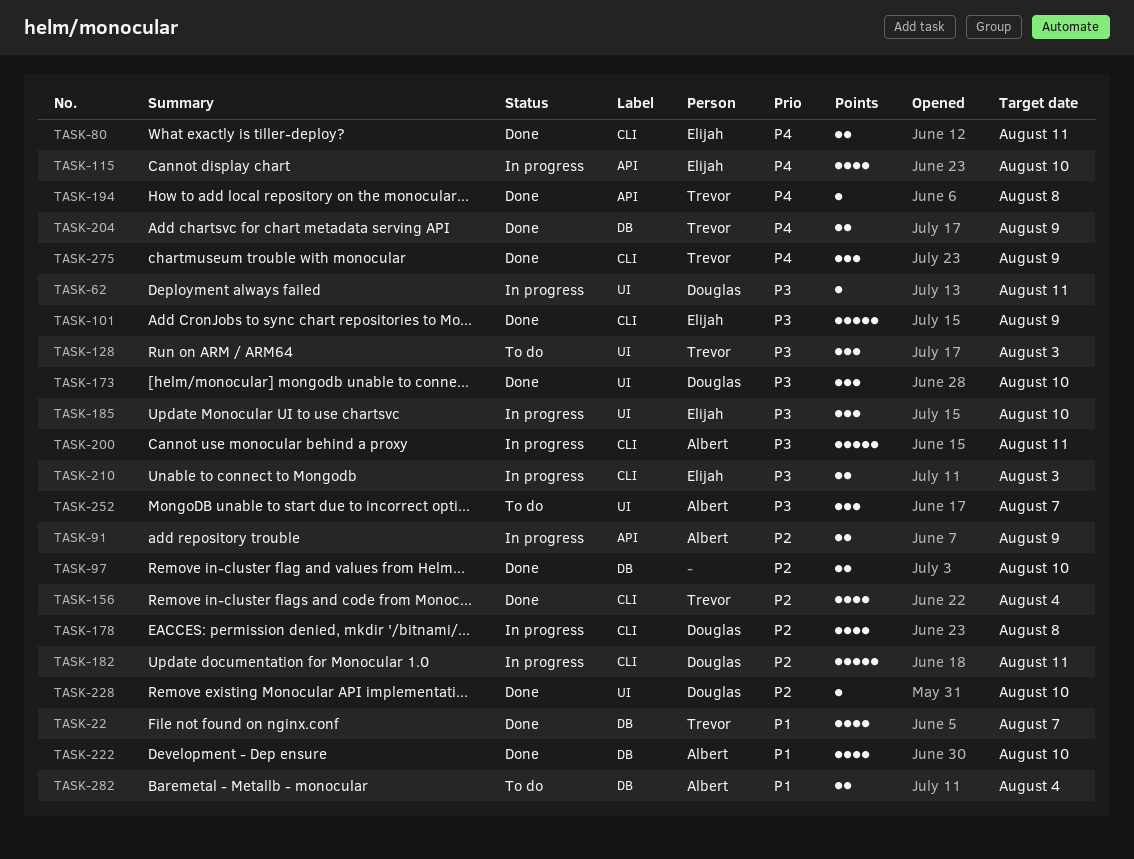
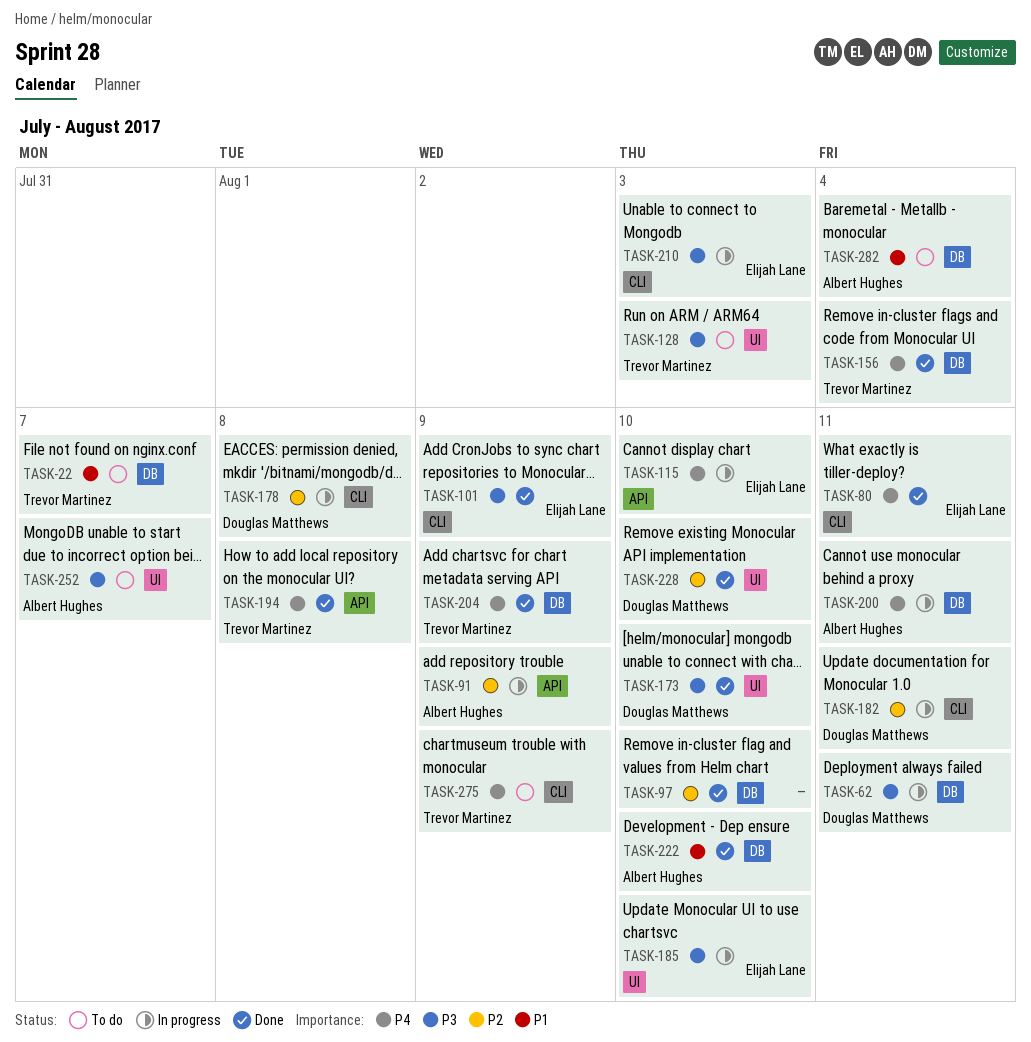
TASK-22, status: Done -> To do
TASK-62, label: UI -> DB
TASK-156, priority: P2 -> P4
TASK-156, label: CLI -> DB
TASK-200, priority: P3 -> P4
TASK-200, label: CLI -> DB
TASK-275, status: Done -> To do

